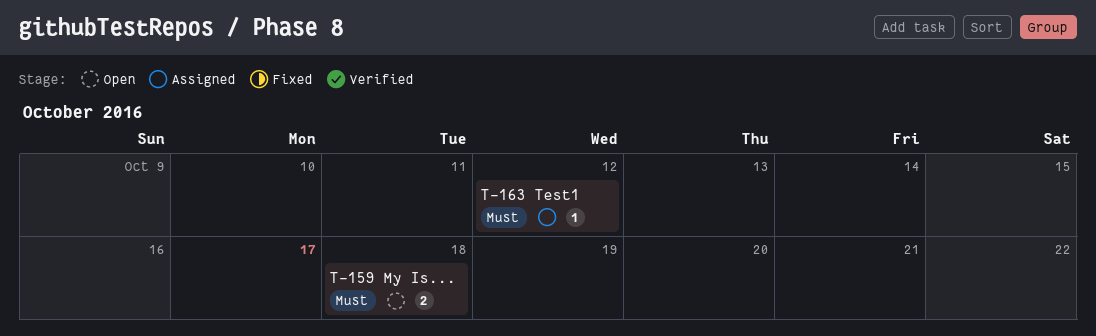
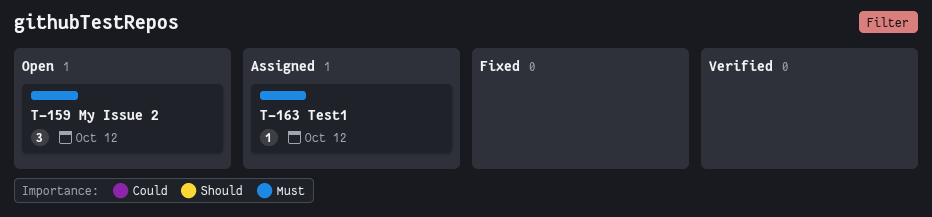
T-159, estimate: 2 -> 3
T-159, due: Oct 18 -> Oct 12

